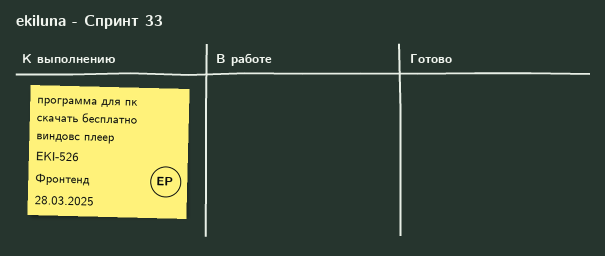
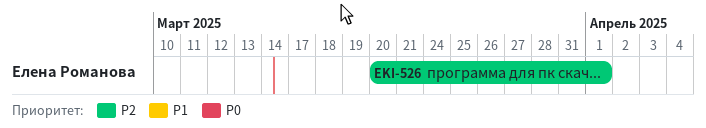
EKI-526, due: Mar 28 -> Apr 1

